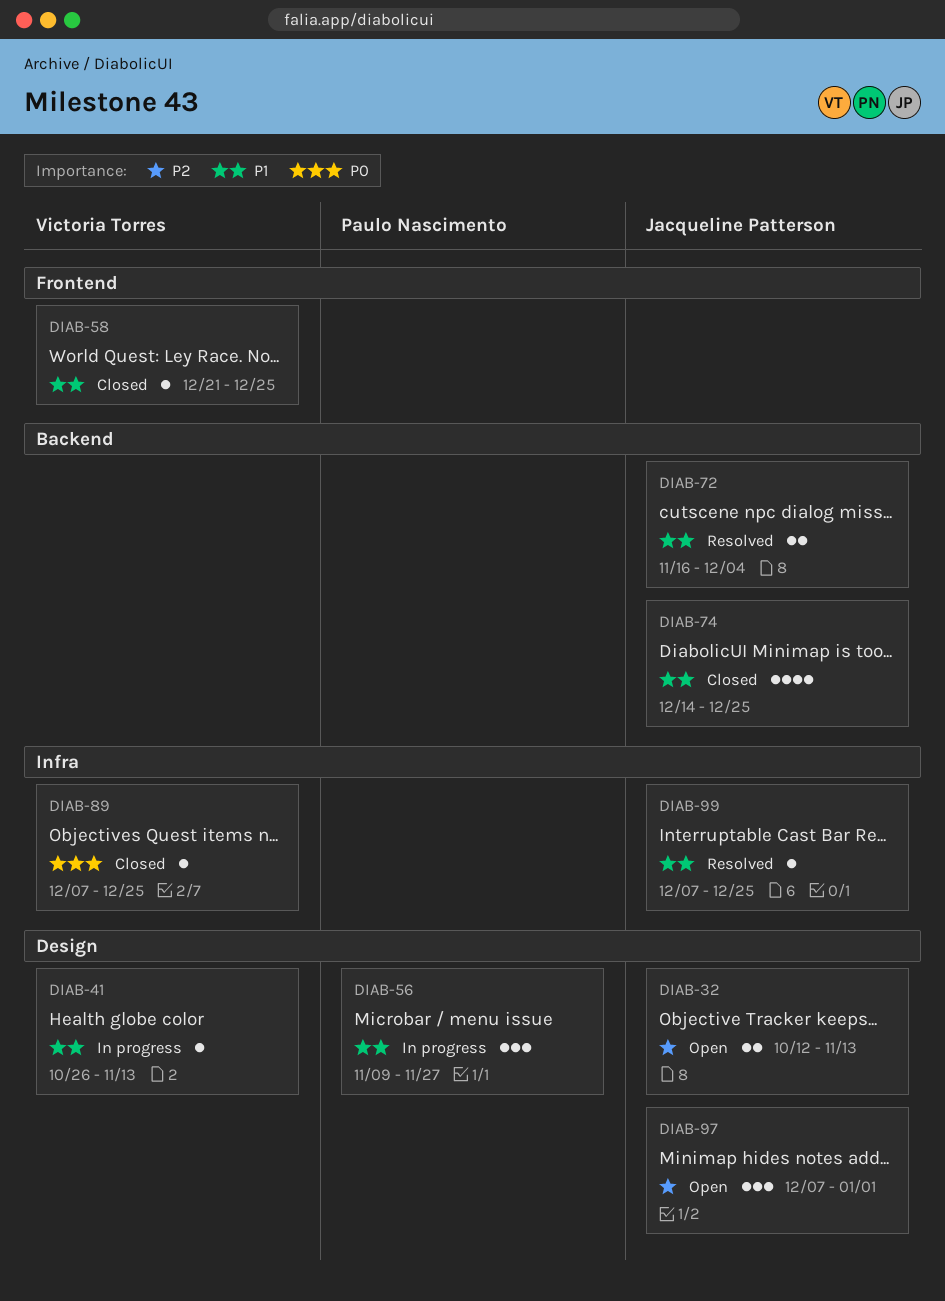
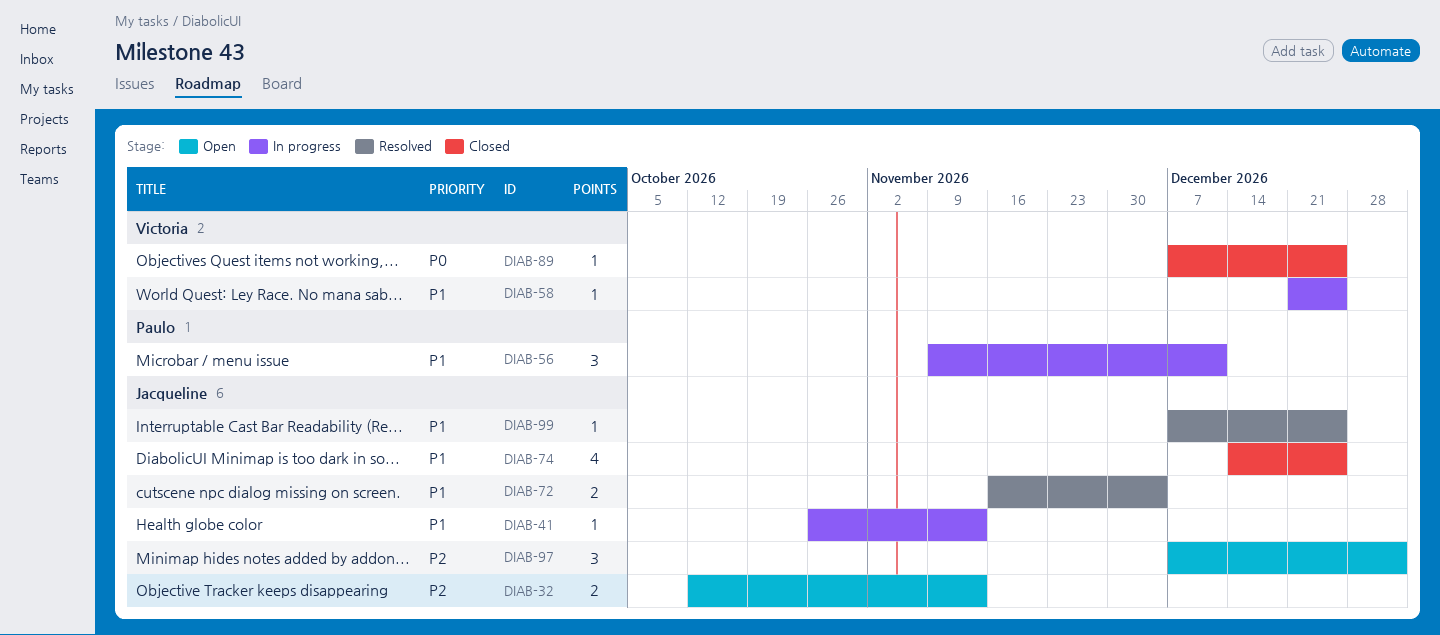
DIAB-41, owner: Victoria Torres -> Jacqueline Patterson
DIAB-56, due: Nov 27 -> Dec 11
DIAB-58, status: Closed -> In progress

